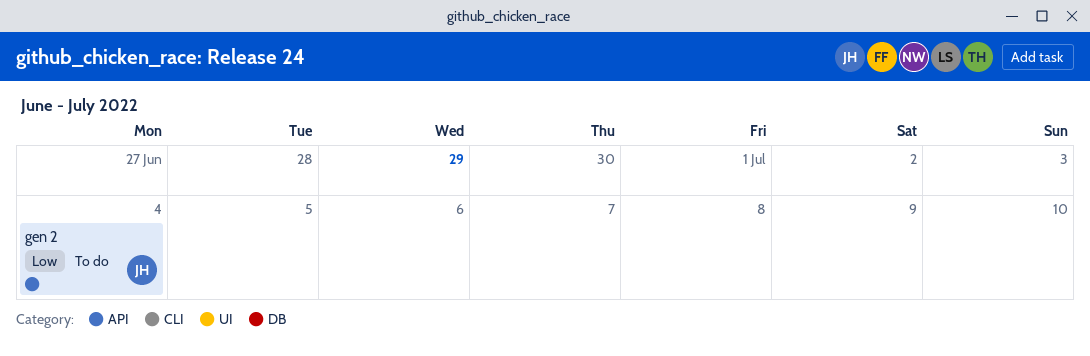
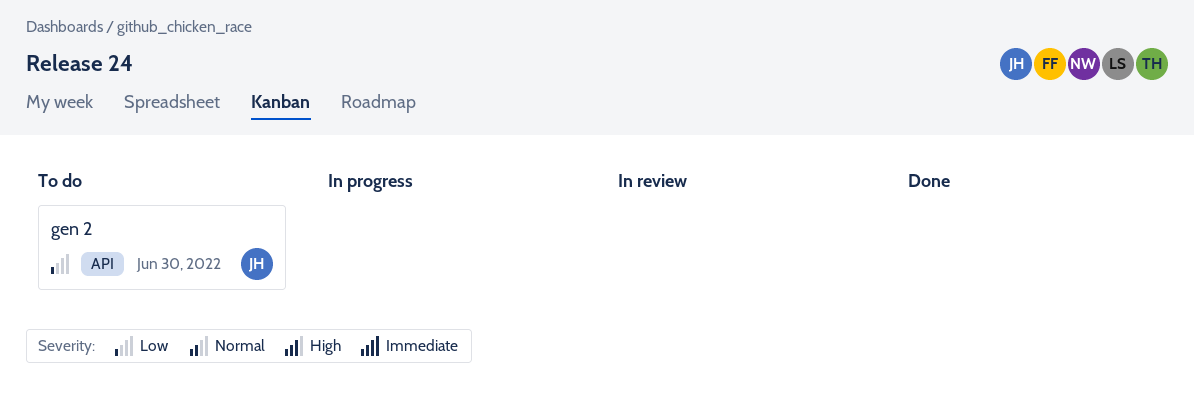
gen 2, due: Jul 4 -> Jun 30

